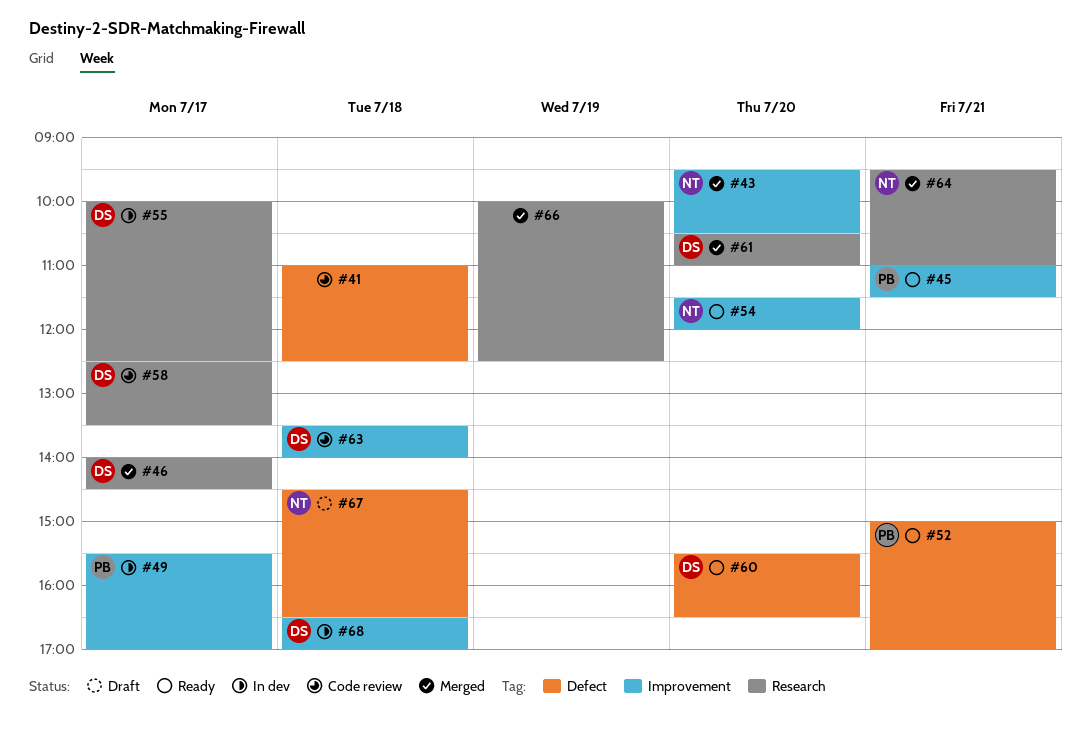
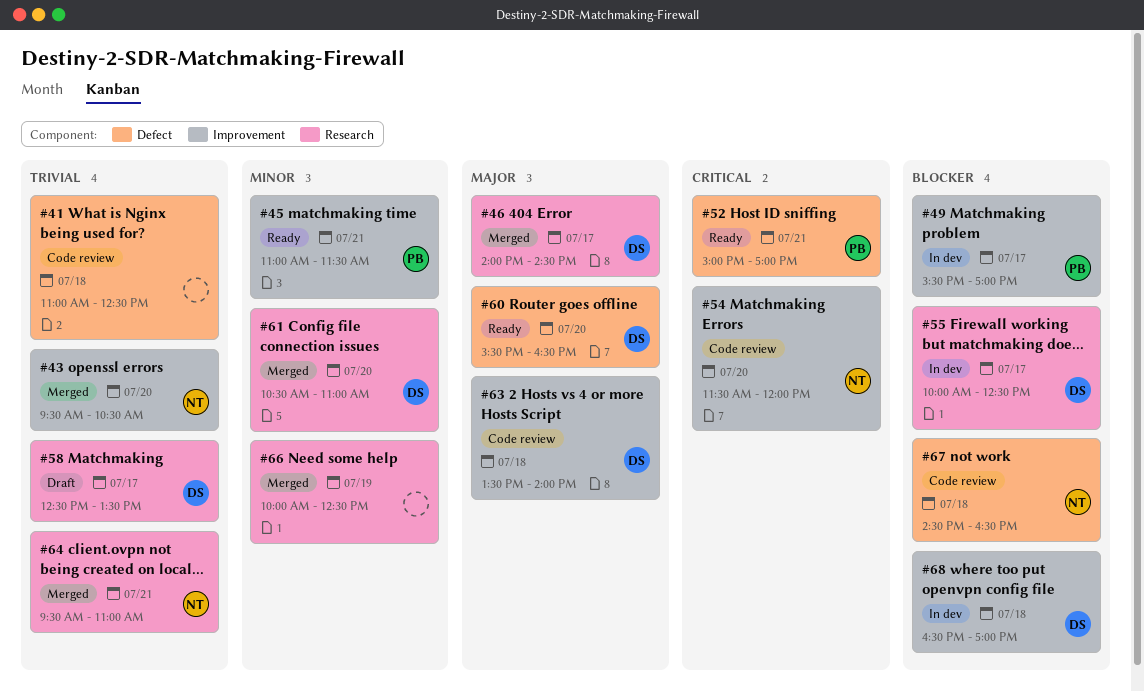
#54, status: Ready -> Code review
#58, status: Code review -> Draft
#67, status: Draft -> Code review

